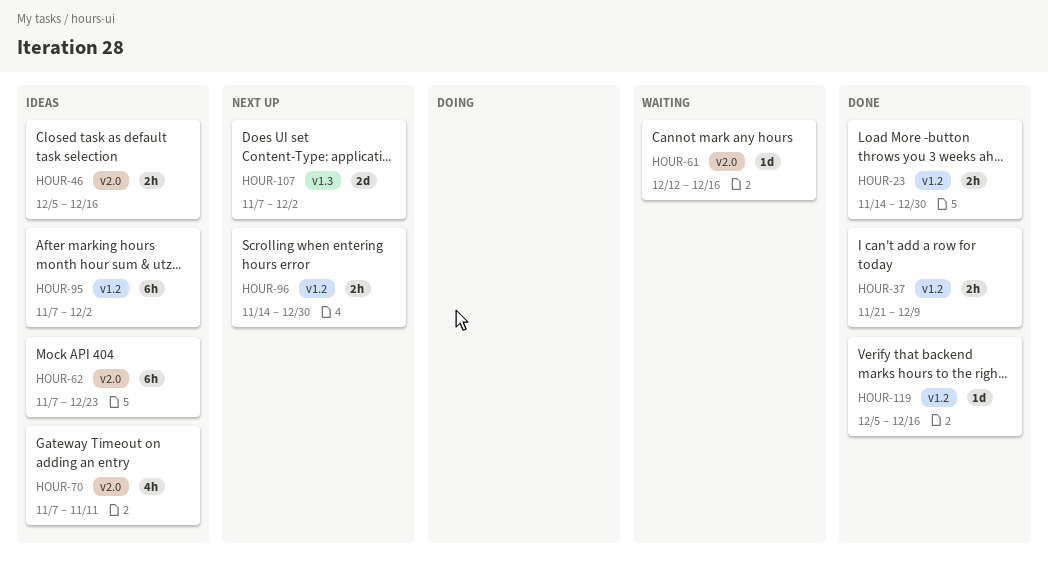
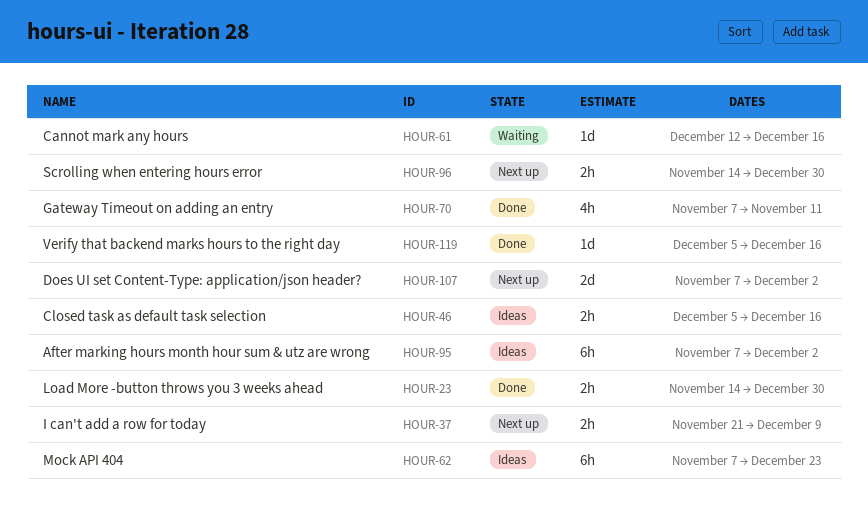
HOUR-37, status: Done -> Next up
HOUR-70, status: Ideas -> Done

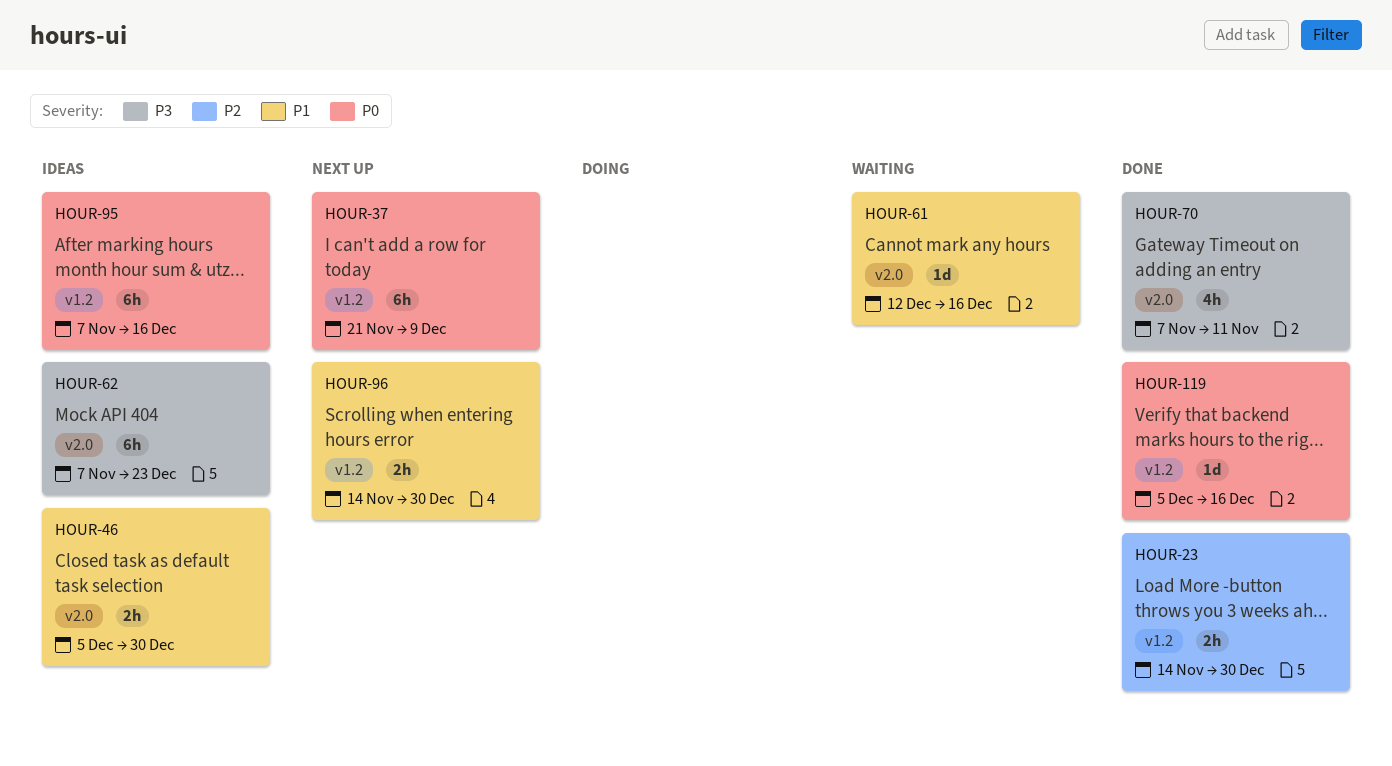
HOUR-37, estimate: 2h -> 6h
HOUR-46, due: Dec 16 -> Dec 30
HOUR-95, due: Dec 2 -> Dec 16
HOUR-107: present -> none

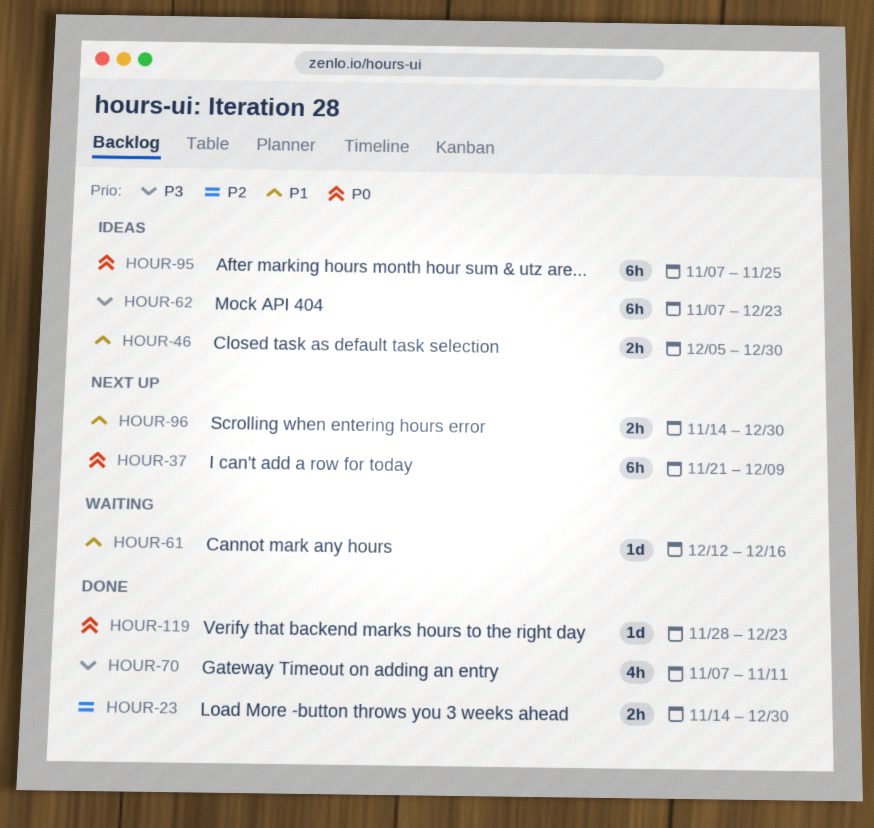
HOUR-95, due: Dec 16 -> Nov 25
HOUR-119, start: Dec 5 -> Nov 28
HOUR-119, due: Dec 16 -> Dec 23

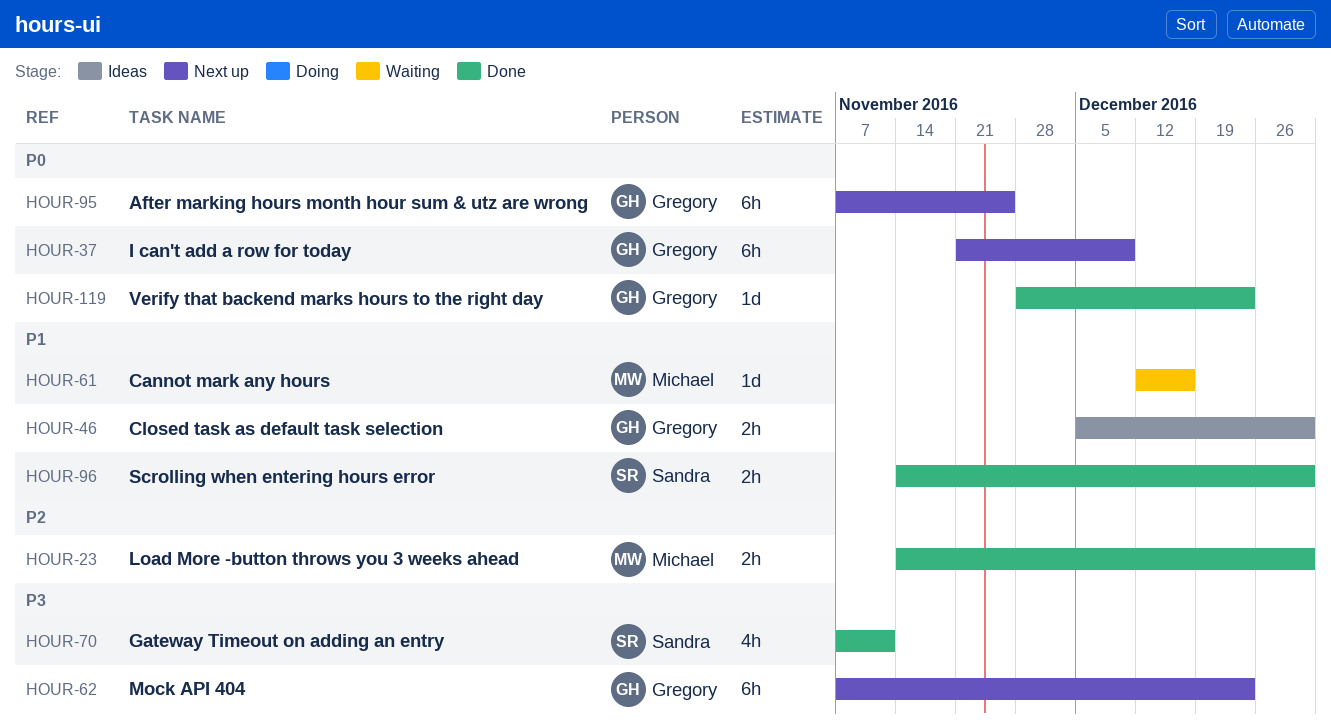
HOUR-62, status: Ideas -> Next up
HOUR-95, status: Ideas -> Next up
HOUR-96, status: Next up -> Done

